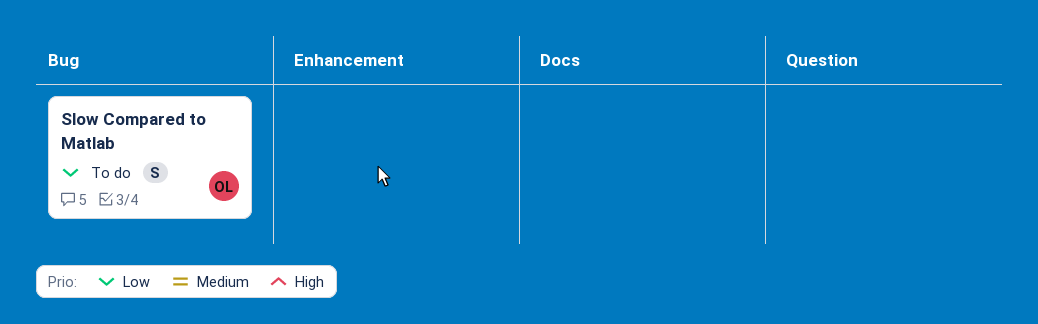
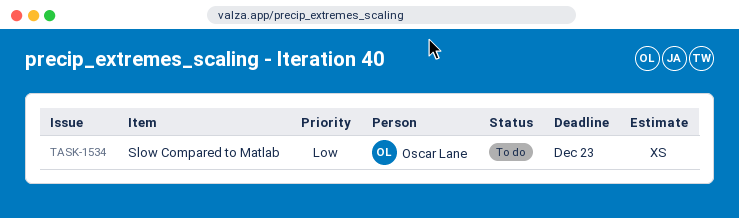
Slow Compared to Matlab, estimate: S -> XS

